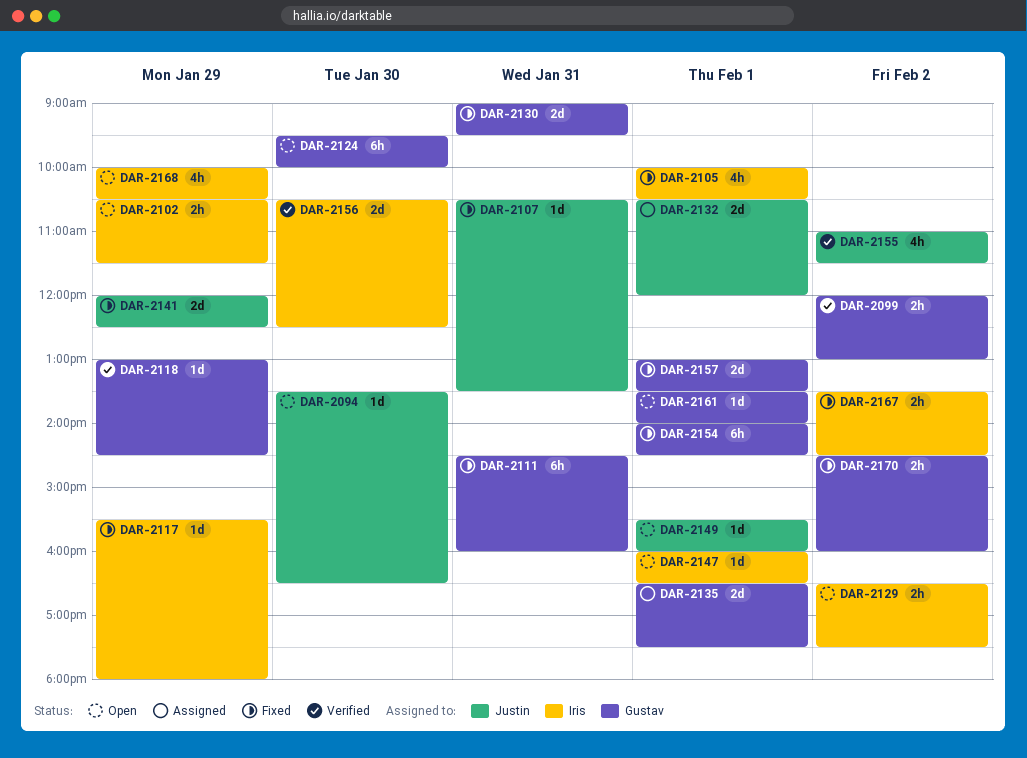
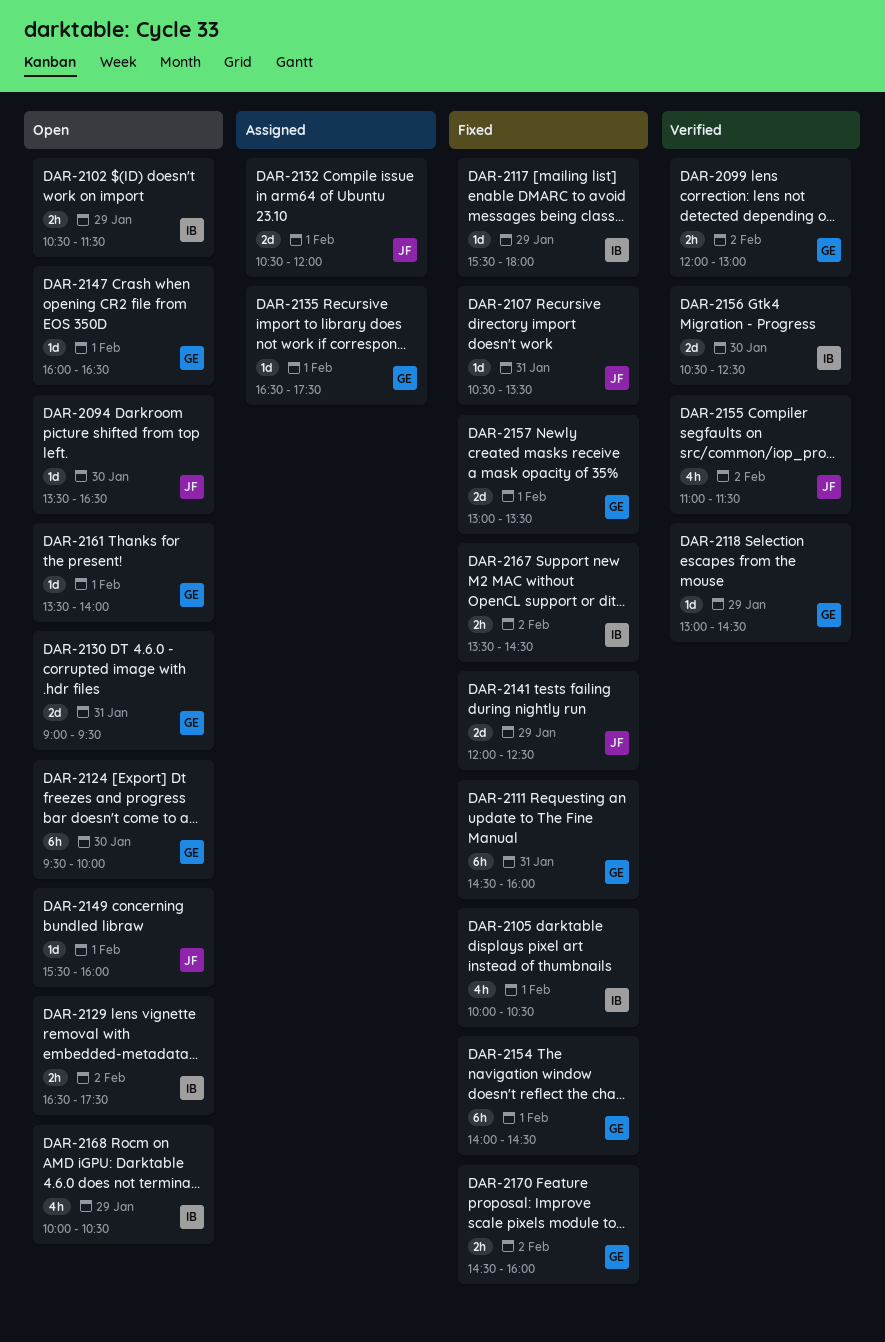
DAR-2130, status: Fixed -> Open
DAR-2135, estimate: 2d -> 1d
DAR-2147, owner: Iris -> Gustav

